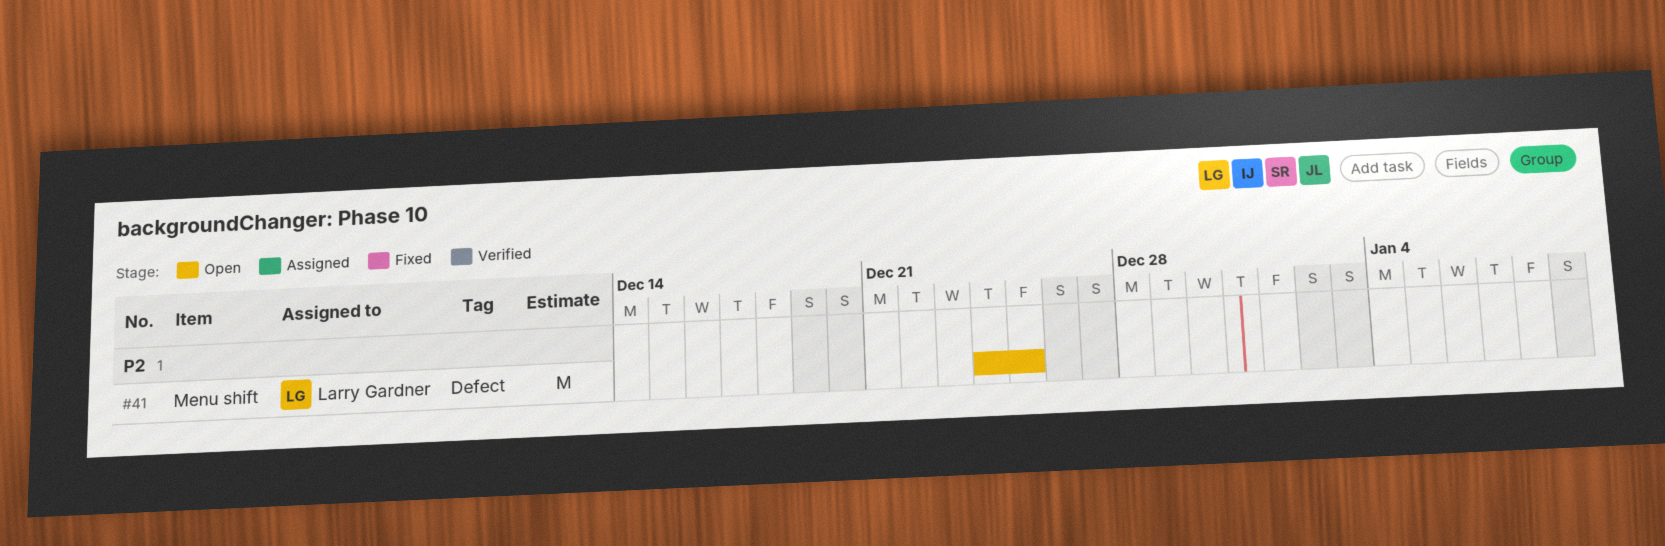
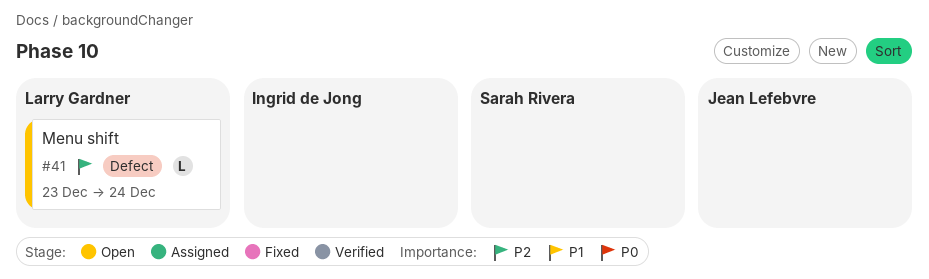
#41, estimate: M -> L
#41, start: Dec 24 -> Dec 23
#41, due: Dec 25 -> Dec 24

